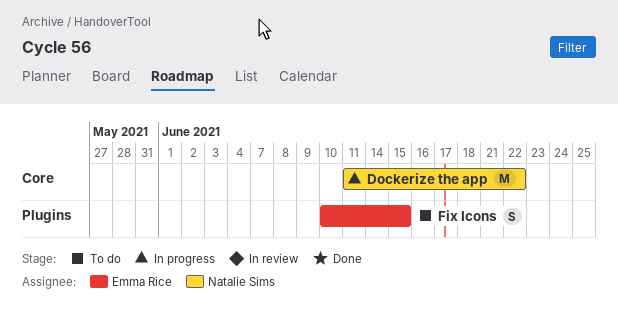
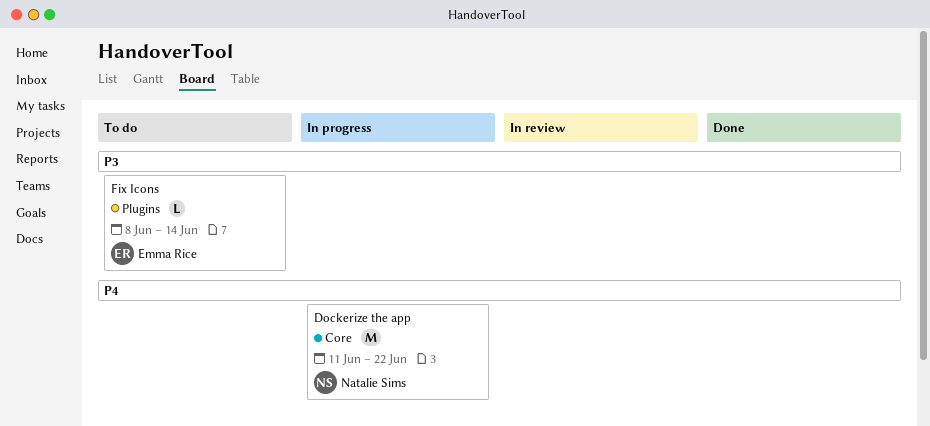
Fix Icons, estimate: S -> L
Fix Icons, start: Jun 10 -> Jun 8
Fix Icons, due: Jun 15 -> Jun 14

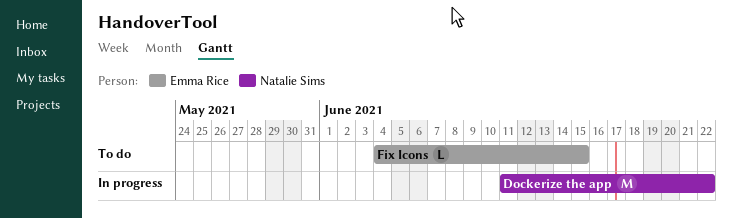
Fix Icons, start: Jun 8 -> Jun 4
Fix Icons, due: Jun 14 -> Jun 15

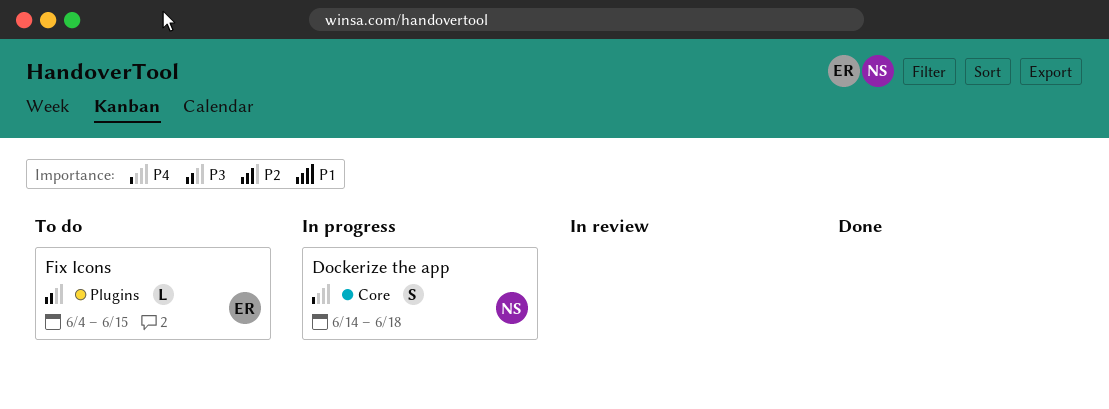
Dockerize the app, estimate: M -> S
Dockerize the app, start: Jun 11 -> Jun 14
Dockerize the app, due: Jun 22 -> Jun 18

